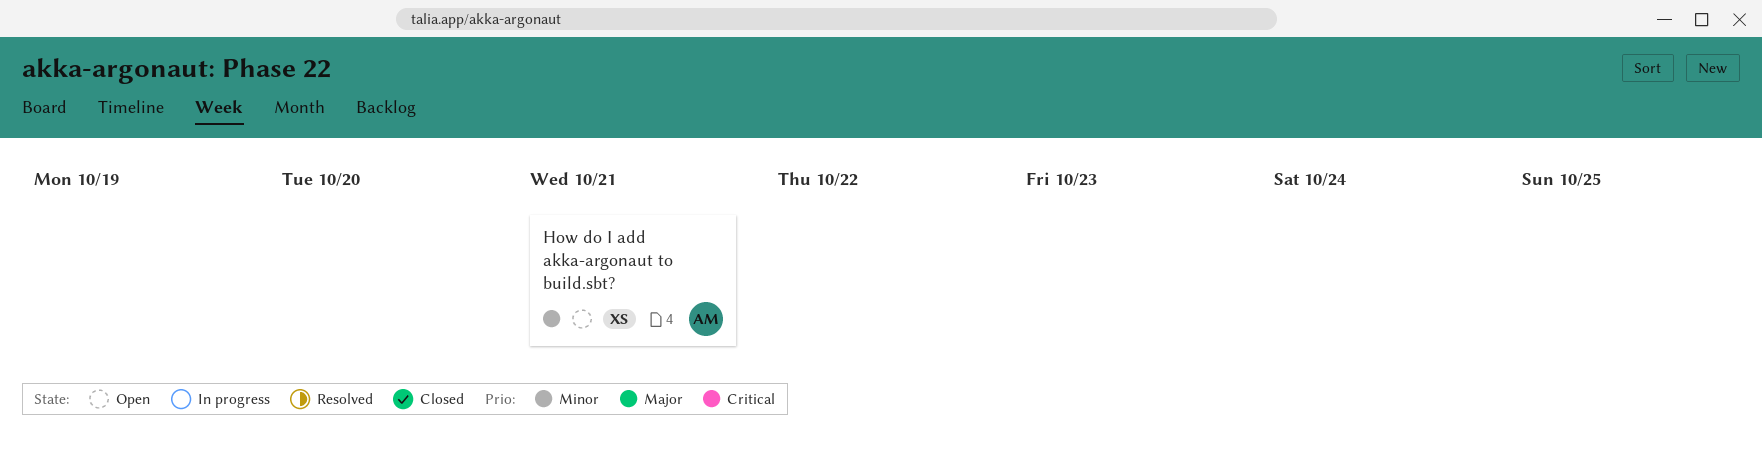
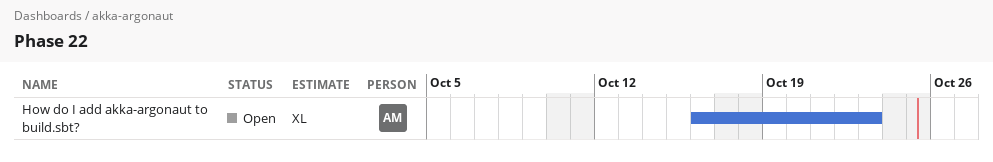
How do I add akka-argonaut to build.sbt?, estimate: XS -> XL
How do I add akka-argonaut to build.sbt?, due: Oct 21 -> Oct 23

